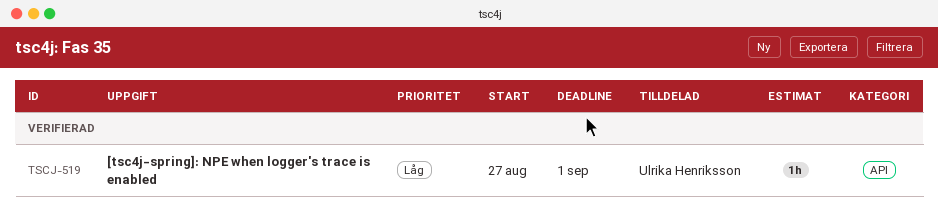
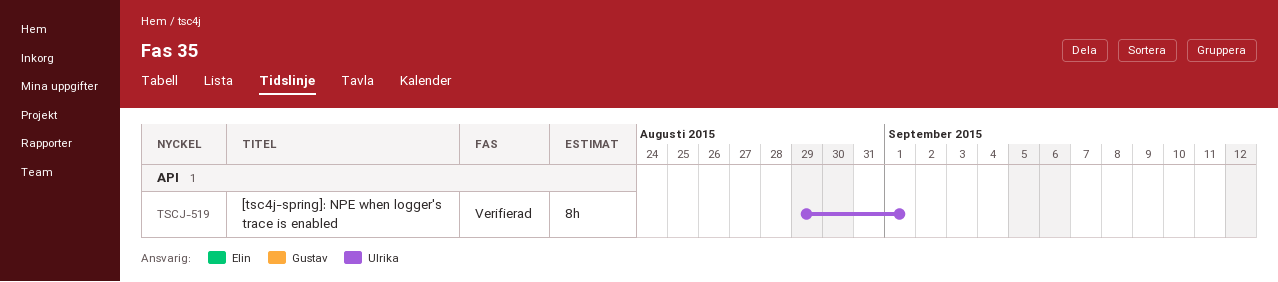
TSCJ-519, estimate: 1h -> 8h
TSCJ-519, start: Aug 27 -> Aug 29

